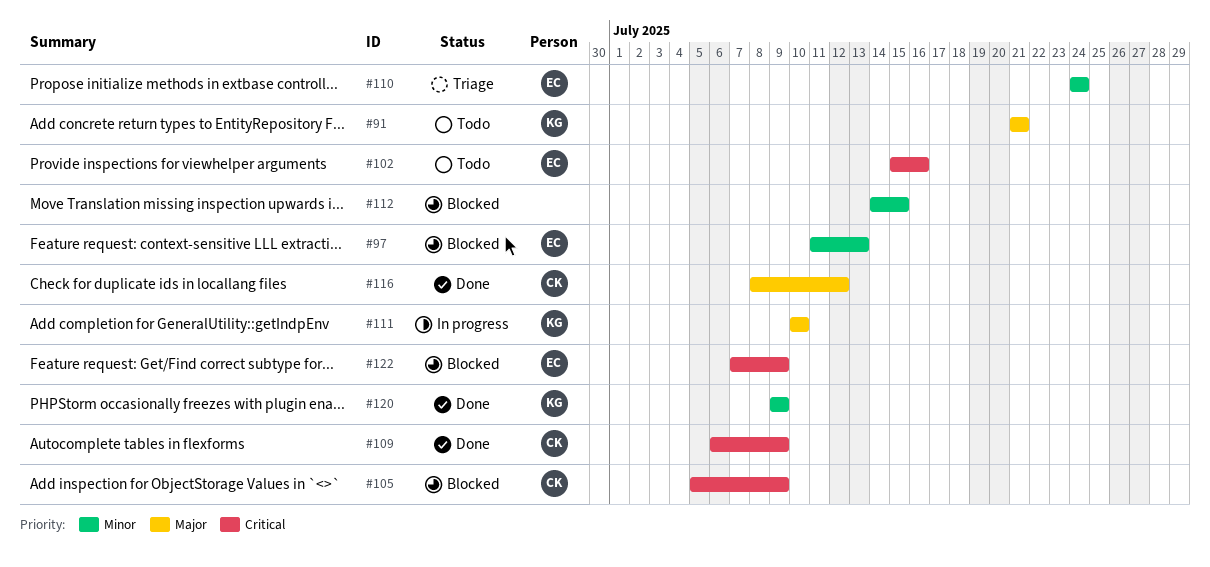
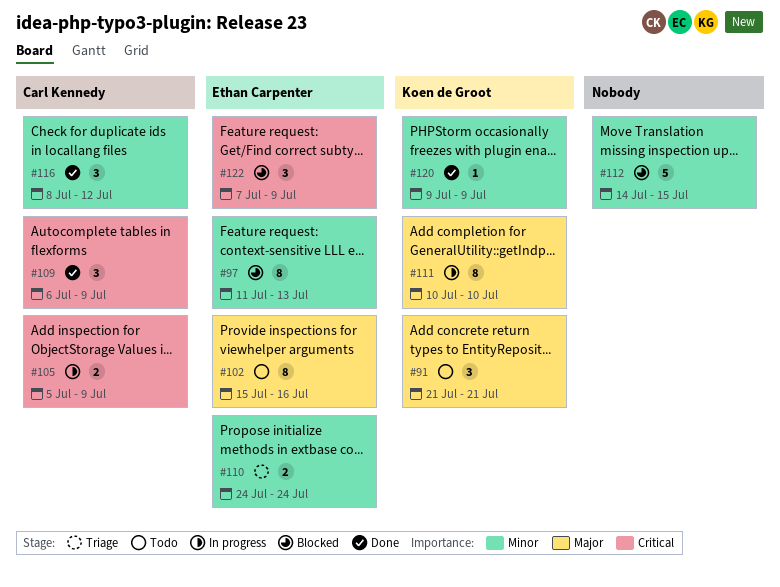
#102, priority: Critical -> Major
#105, status: Blocked -> In progress
#116, priority: Major -> Minor

